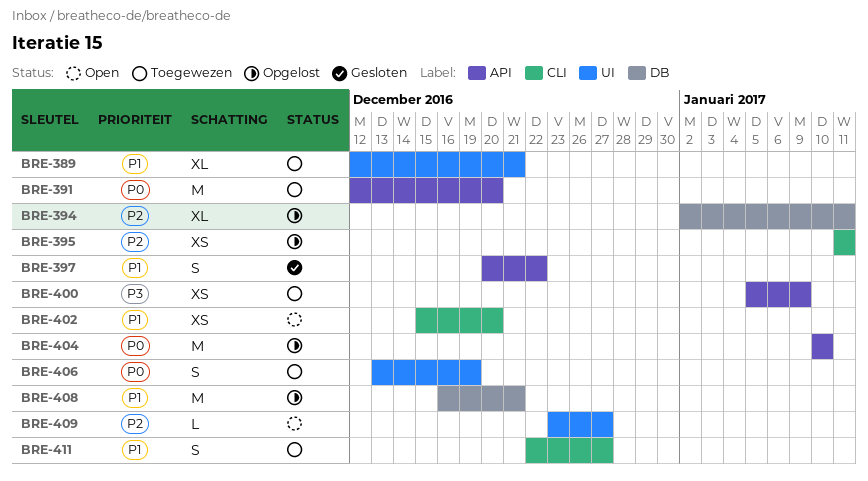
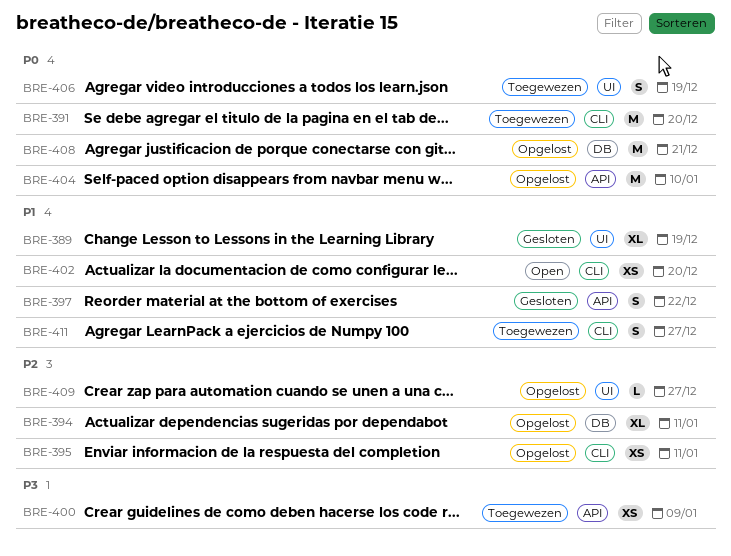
BRE-389, status: Toegewezen -> Gesloten
BRE-389, due: Dec 21 -> Dec 19
BRE-391, label: API -> CLI
BRE-408, priority: P1 -> P0
BRE-409, status: Open -> Opgelost

